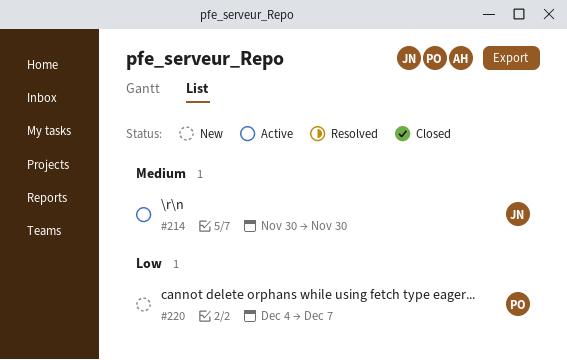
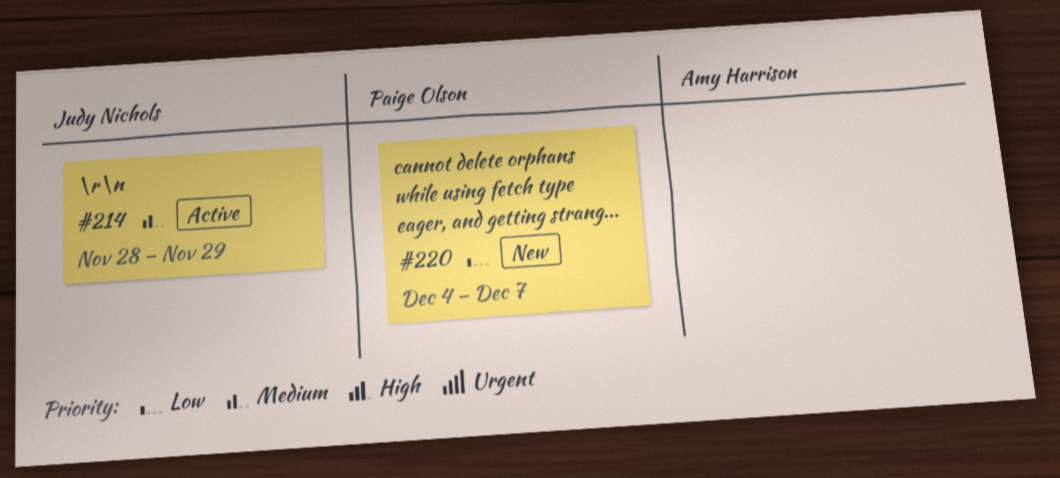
#214, start: Nov 30 -> Nov 28
#214, due: Nov 30 -> Nov 29

